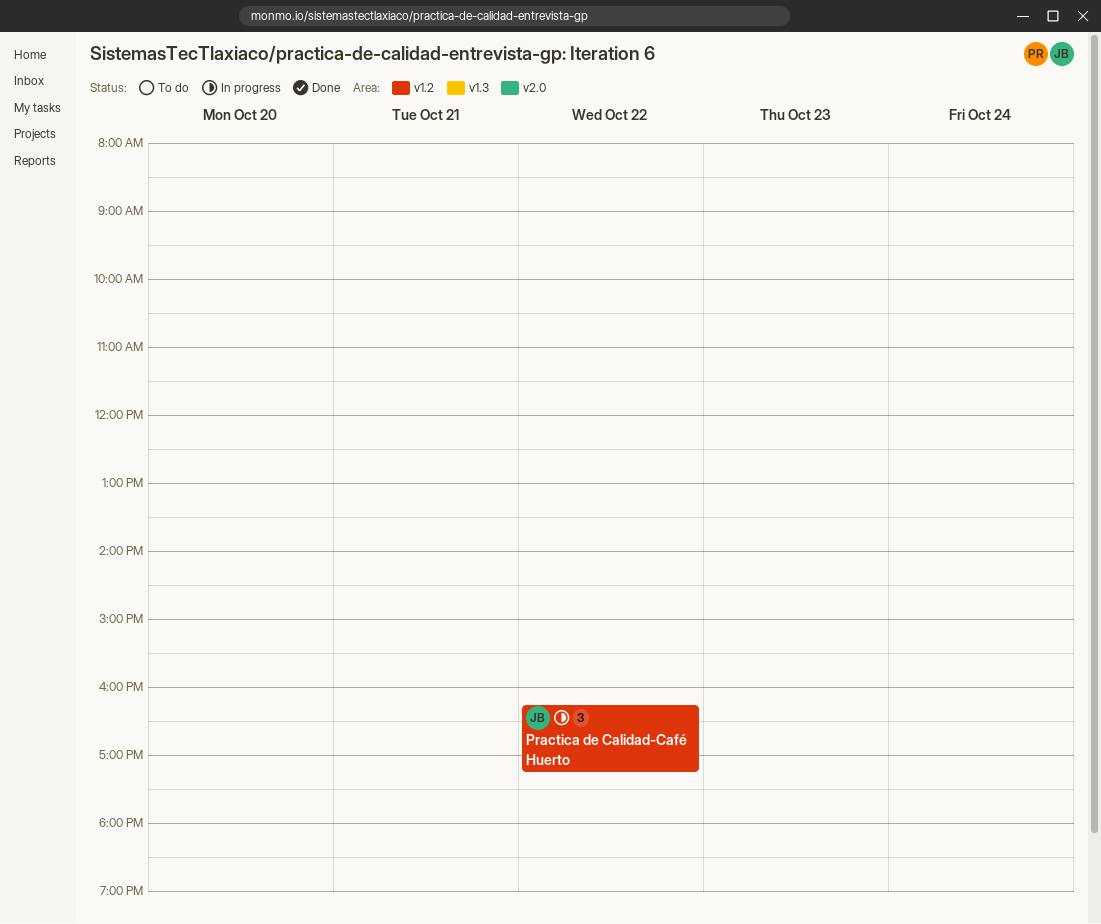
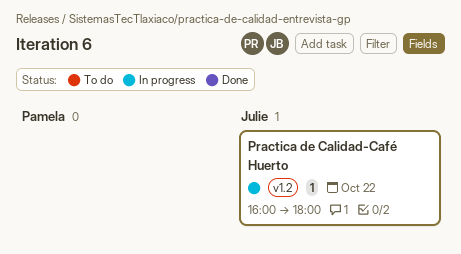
Practica de Calidad-Café Huerto, estimate: 3 -> 1
Practica de Calidad-Café Huerto, begins: 16:15 -> 16:00
Practica de Calidad-Café Huerto, ends: 17:15 -> 18:00

